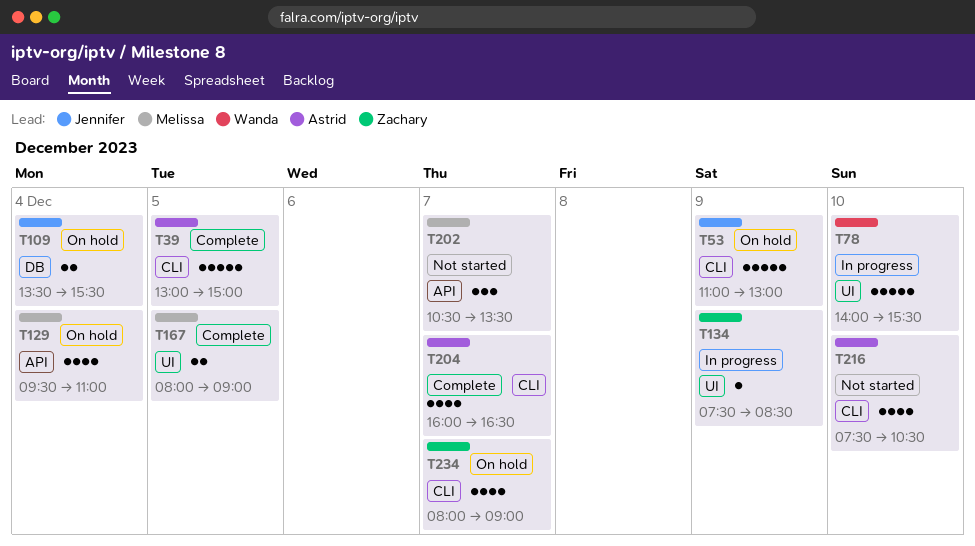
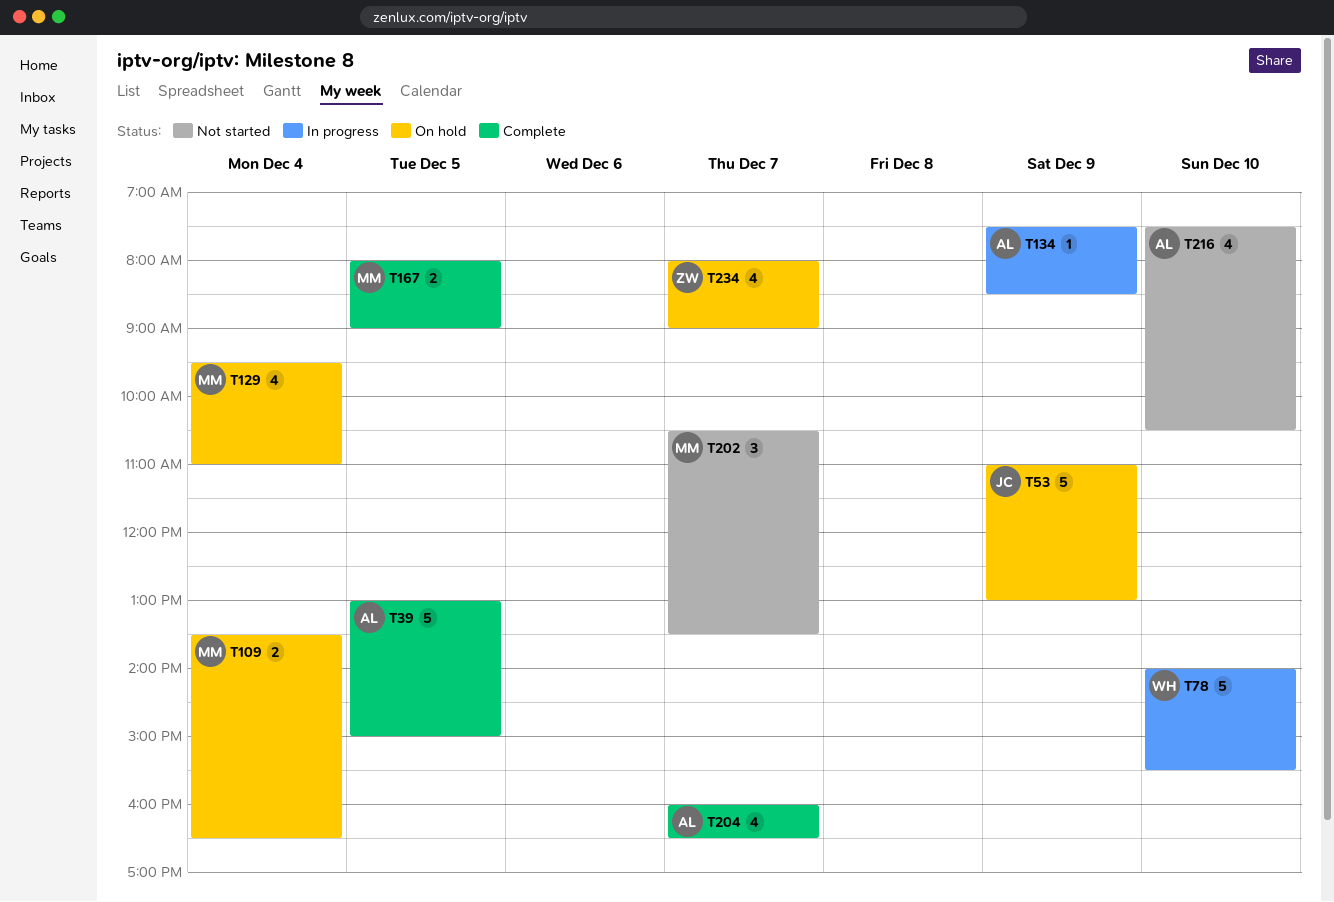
T109, owner: Jennifer -> Melissa
T109, ends: 15:30 -> 16:30
T134, owner: Zachary -> Astrid

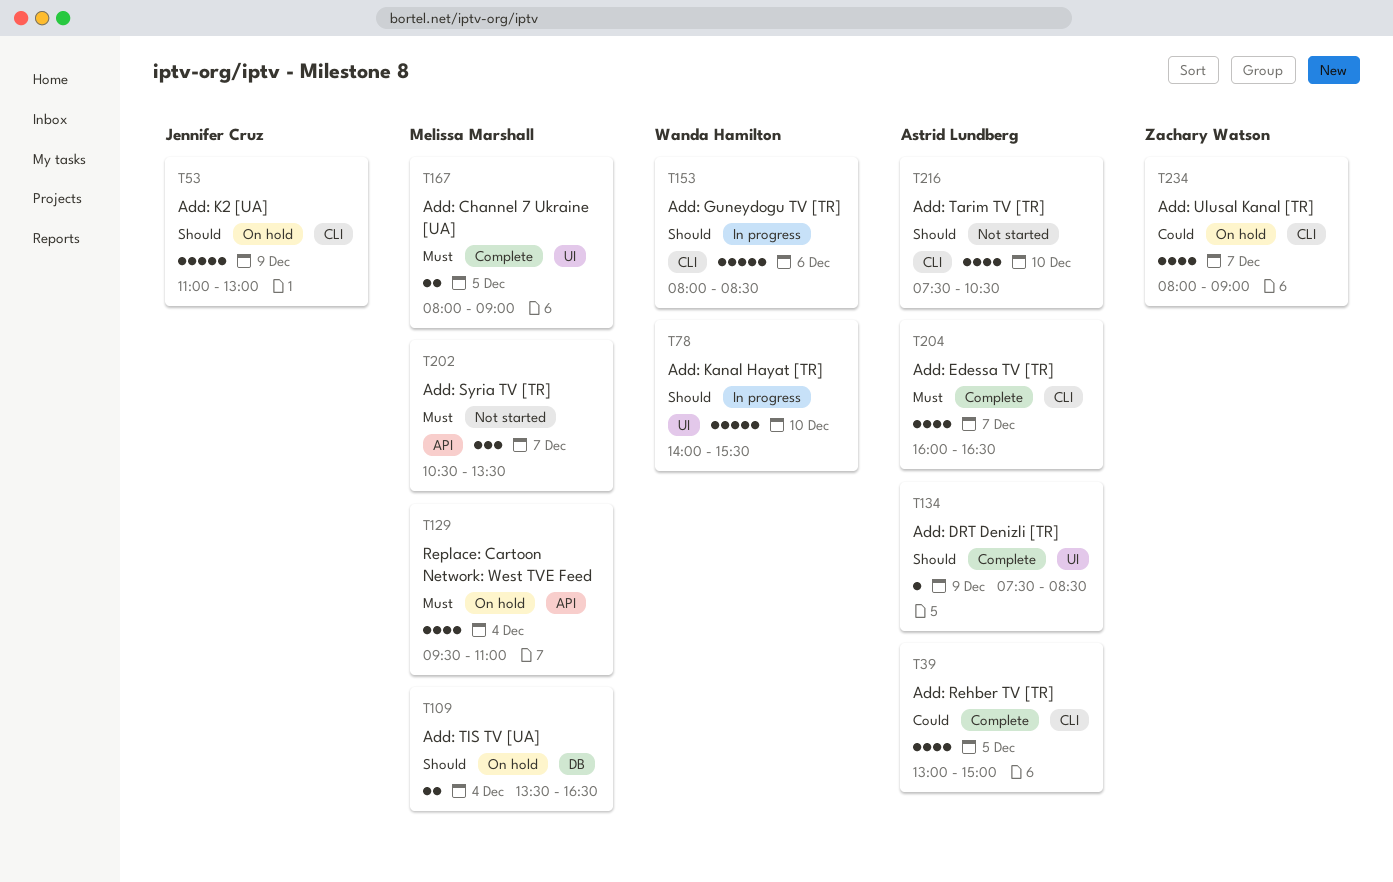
T39, estimate: 5 -> 4
T134, status: In progress -> Complete
T153: none -> present

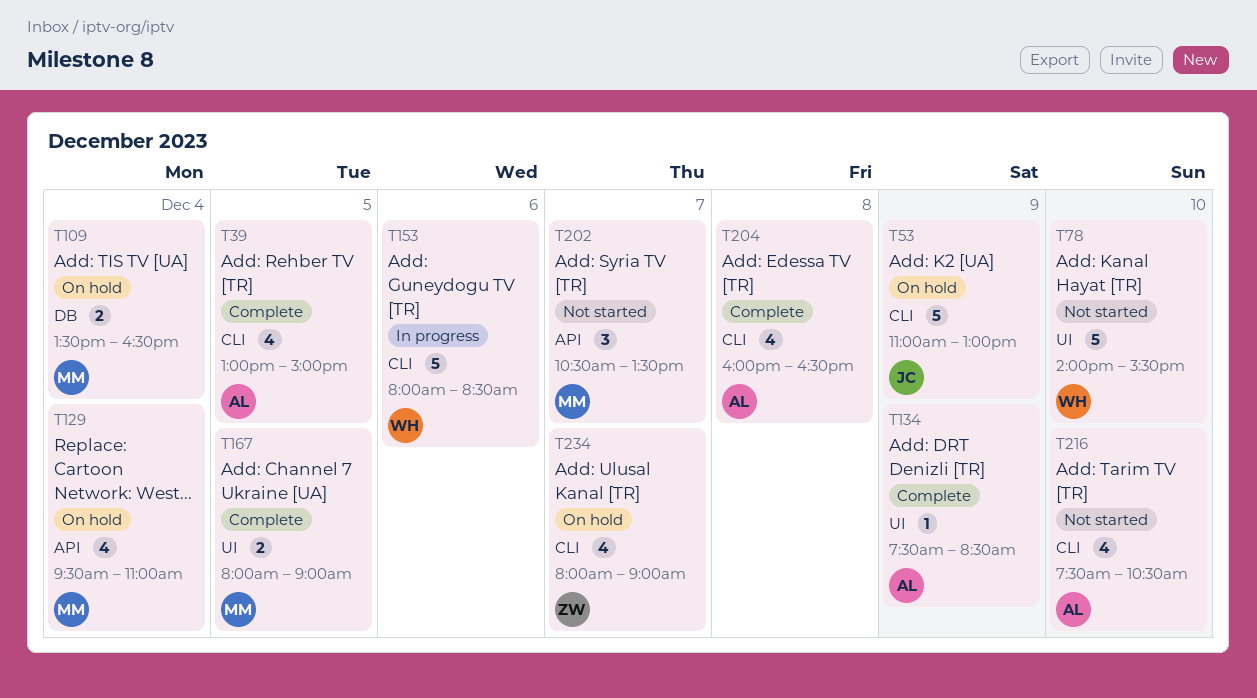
T78, status: In progress -> Not started
T204, day: Dec 7 -> Dec 8

